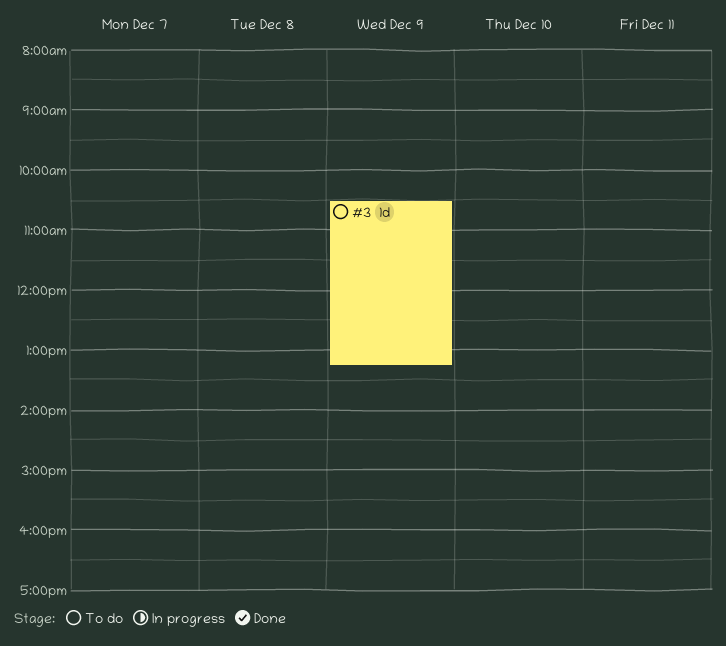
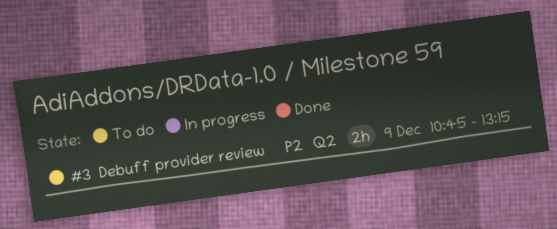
#3, estimate: 1d -> 2h
#3, begins: 10:30 -> 10:45

